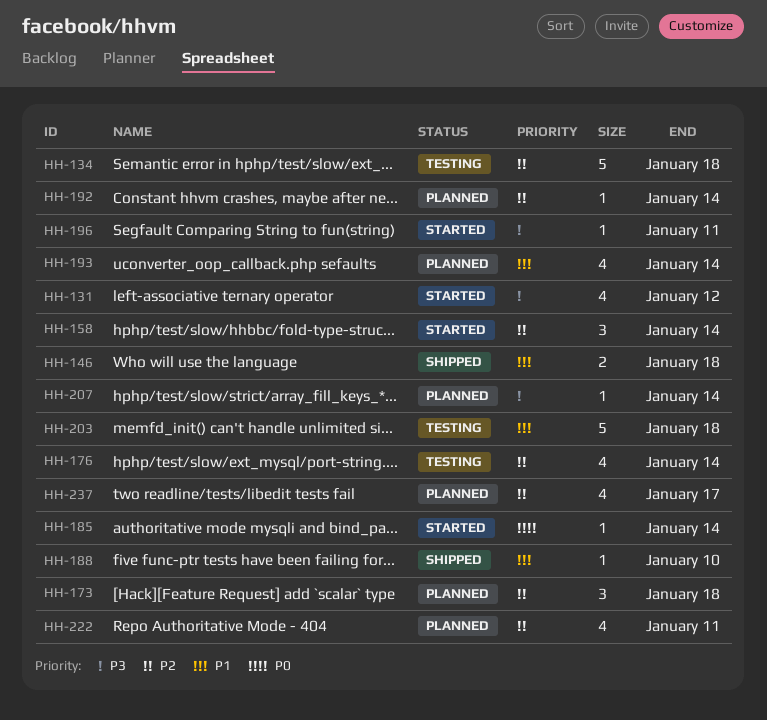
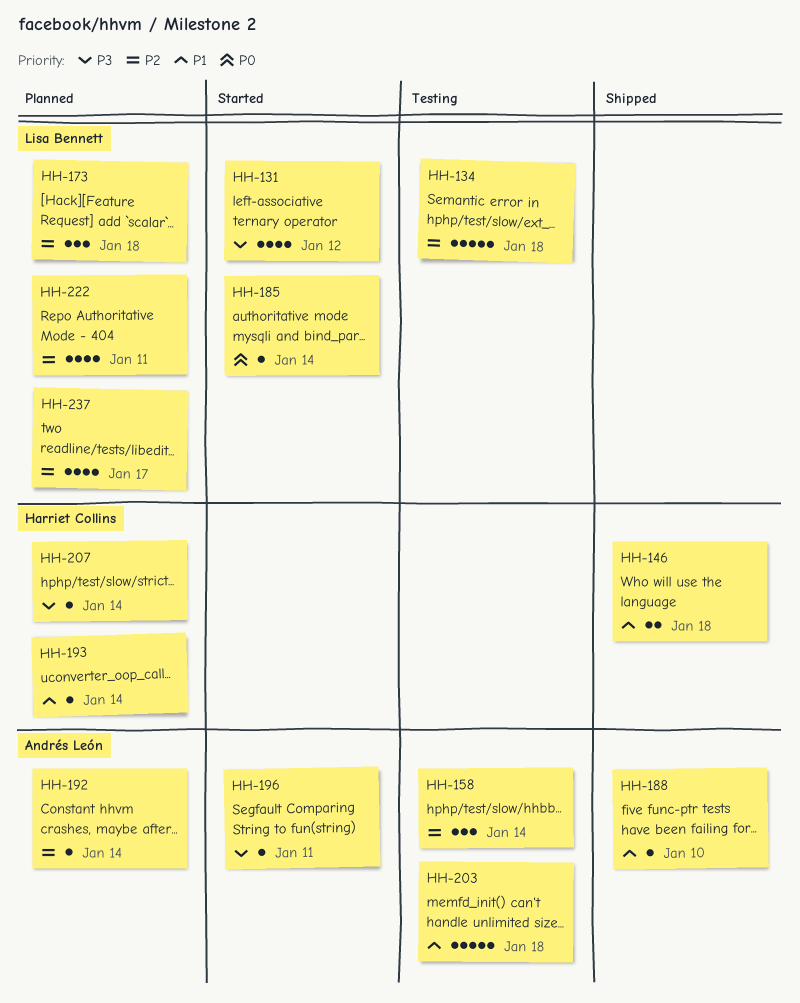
HH-158, status: Started -> Testing
HH-176: present -> none
HH-193, estimate: 4 -> 1

